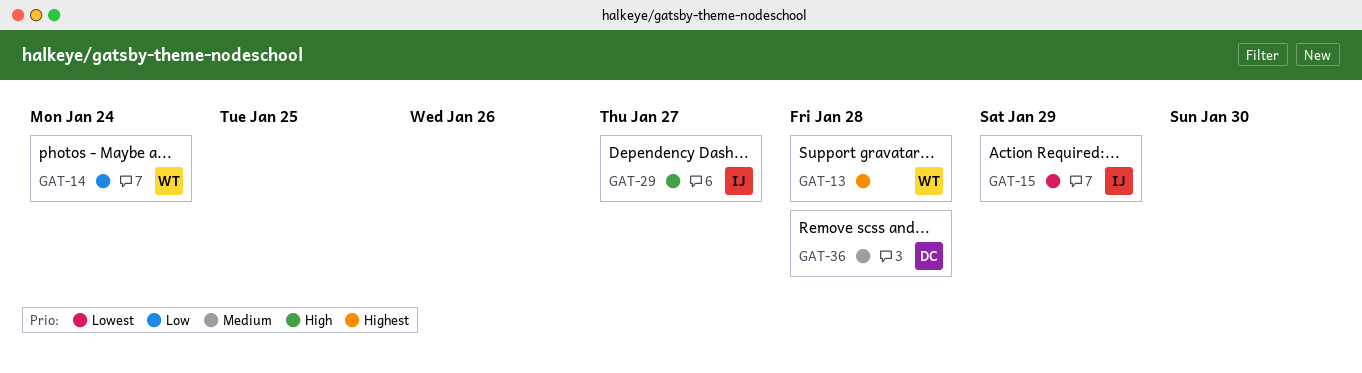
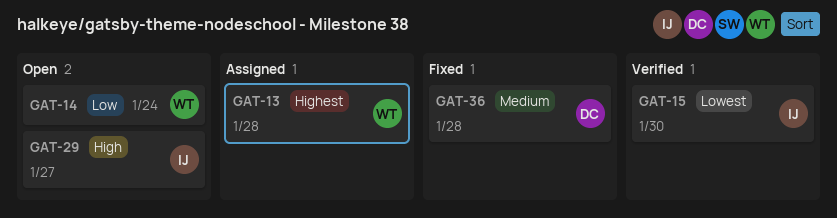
GAT-15, due: Jan 29 -> Jan 30

